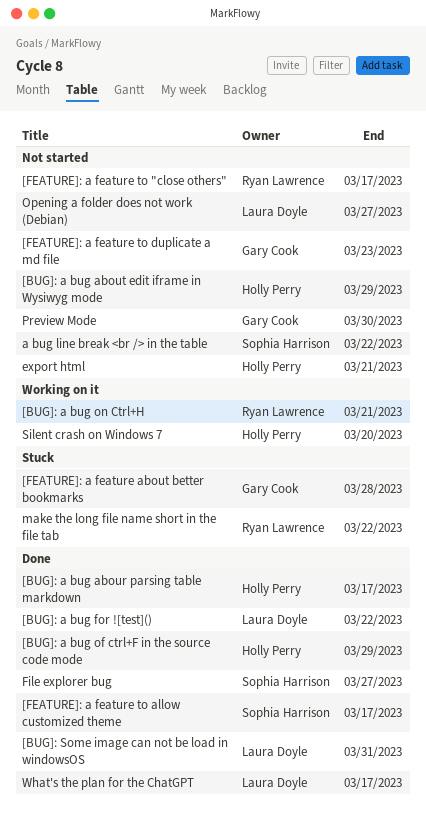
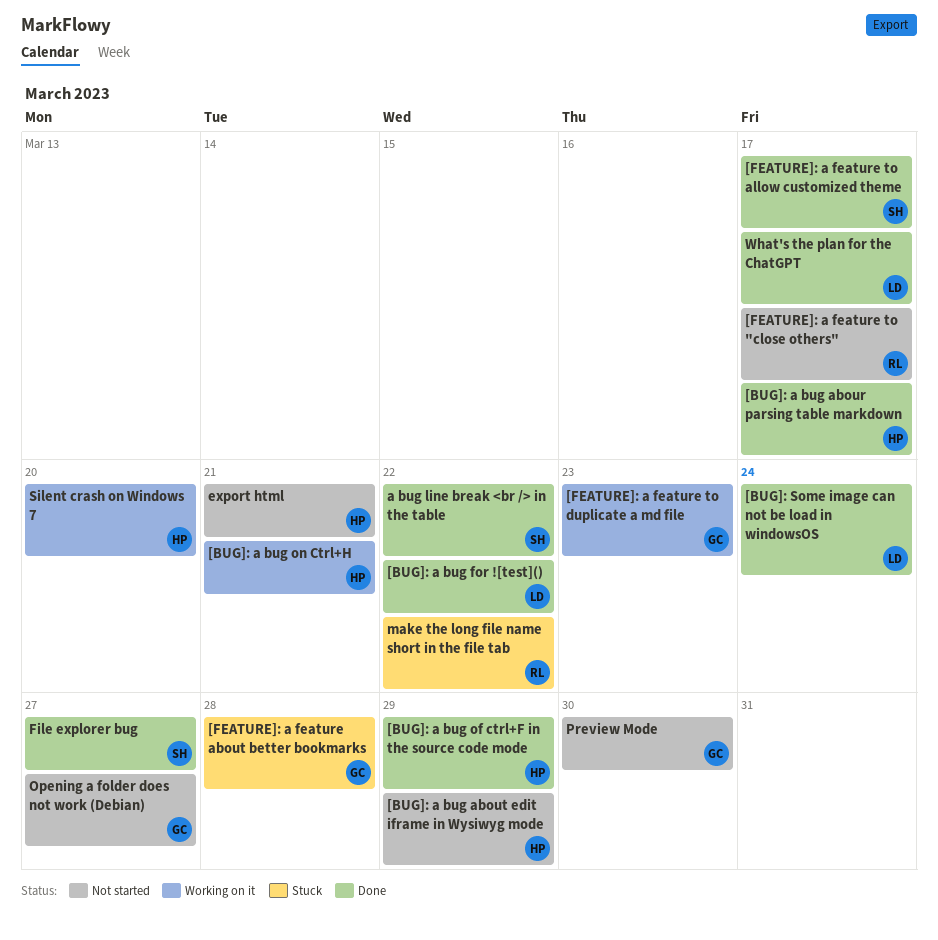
[BUG]: a bug on Ctrl+H, owner: Ryan Lawrence -> Holly Perry
[BUG]: Some image can not be load in windowsOS, due: Mar 31 -> Mar 24
[FEATURE]: a feature to duplicate a md file, status: Not started -> Working on it
a bug line break <br /> in the table, status: Not started -> Done
Opening a folder does not work (Debian), owner: Laura Doyle -> Gary Cook

